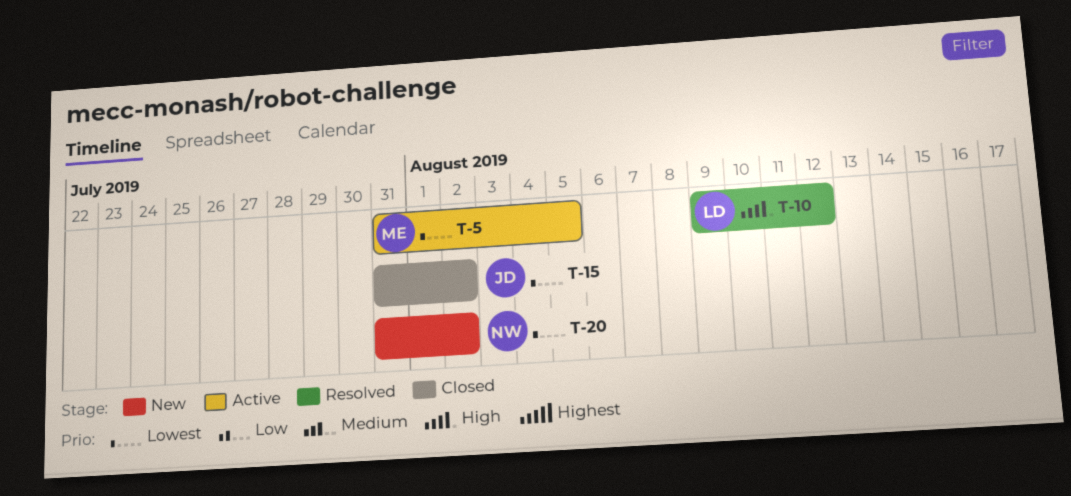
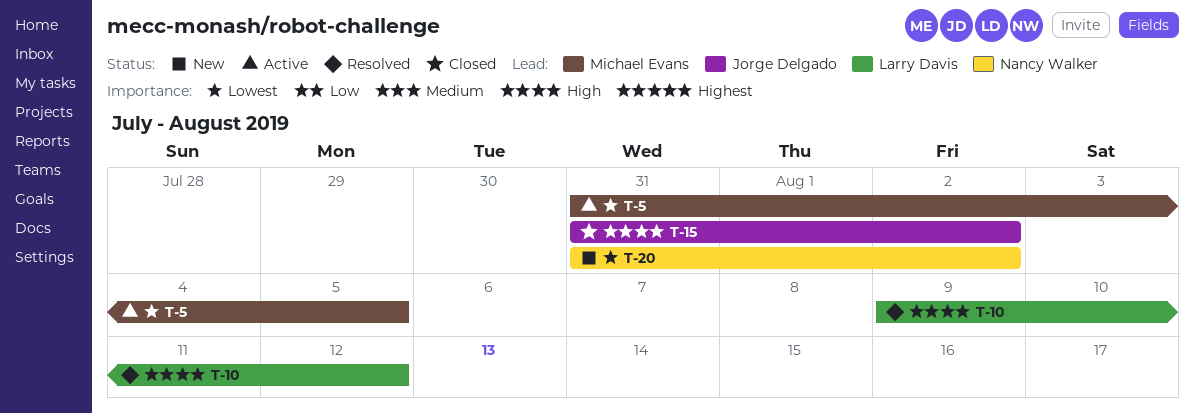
T-15, priority: Lowest -> High

